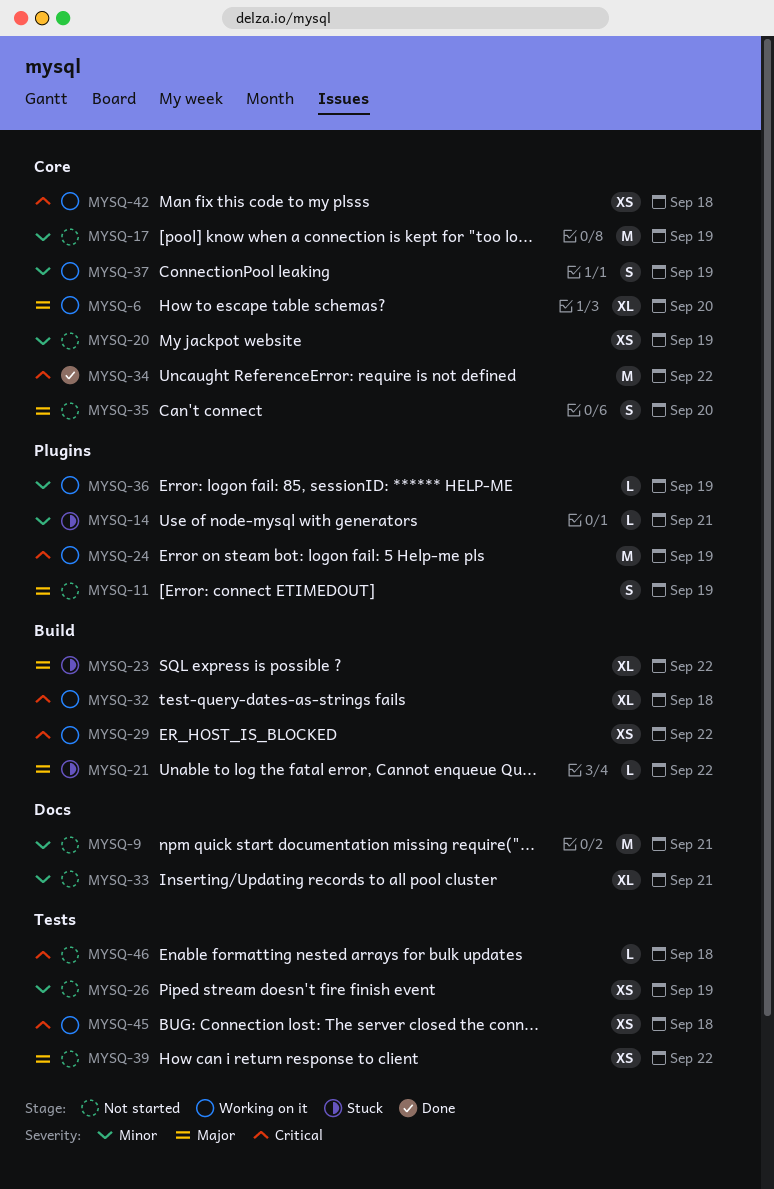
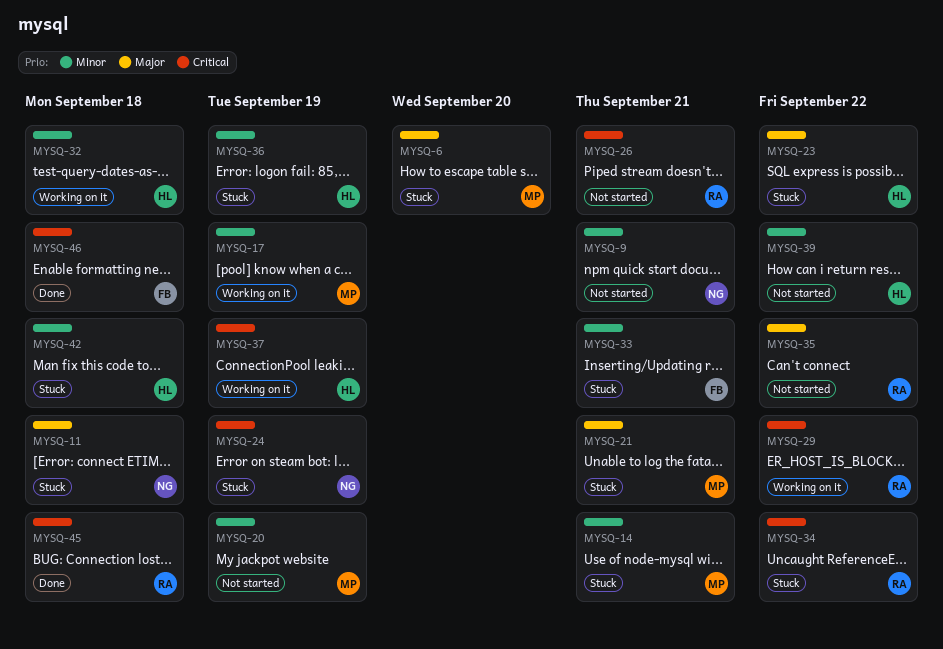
MYSQ-6, status: Working on it -> Stuck
MYSQ-11, status: Not started -> Stuck
MYSQ-11, due: Sep 19 -> Sep 18
MYSQ-17, status: Not started -> Working on it
MYSQ-21, due: Sep 22 -> Sep 21
MYSQ-24, status: Working on it -> Stuck
MYSQ-26, priority: Minor -> Critical
MYSQ-26, due: Sep 19 -> Sep 21
MYSQ-32, priority: Critical -> Minor
MYSQ-33, status: Not started -> Stuck
MYSQ-34, status: Done -> Stuck
MYSQ-35, due: Sep 20 -> Sep 22
MYSQ-36, status: Working on it -> Stuck
MYSQ-37, priority: Minor -> Critical
MYSQ-39, priority: Major -> Minor
MYSQ-42, status: Working on it -> Stuck
MYSQ-42, priority: Critical -> Minor
MYSQ-45, status: Working on it -> Done
MYSQ-46, status: Not started -> Done

